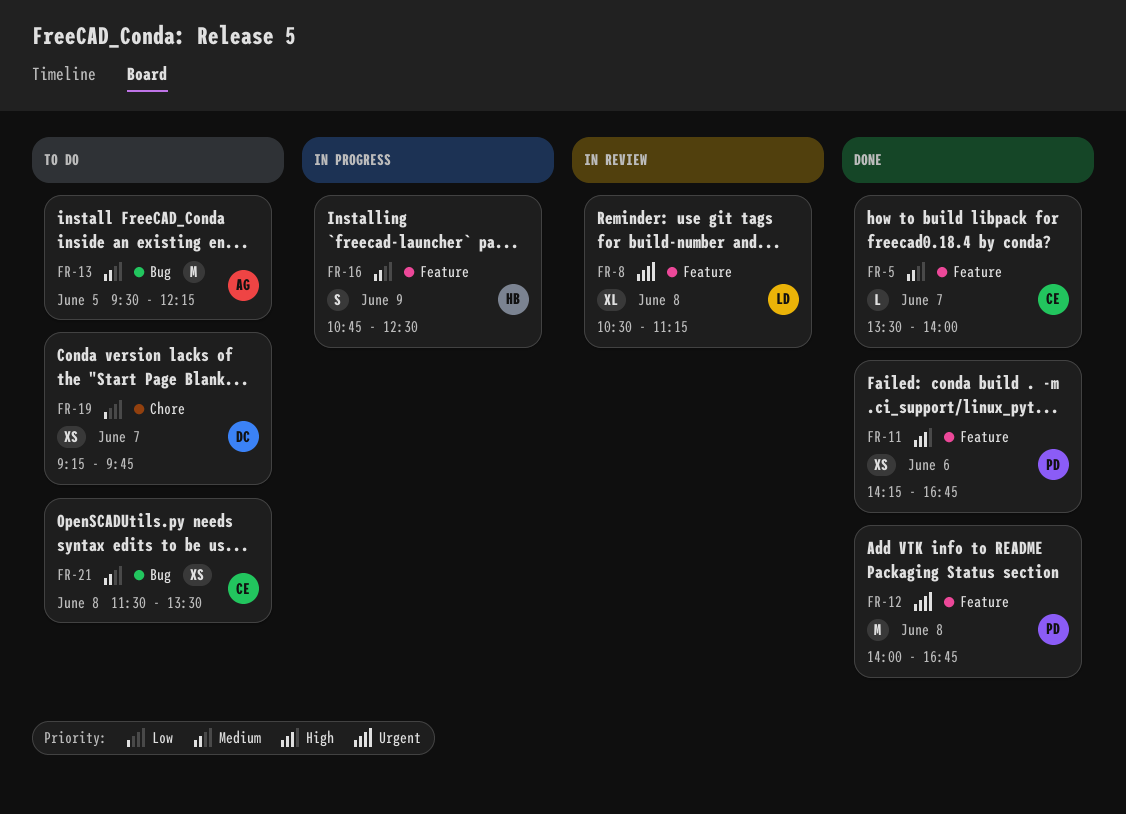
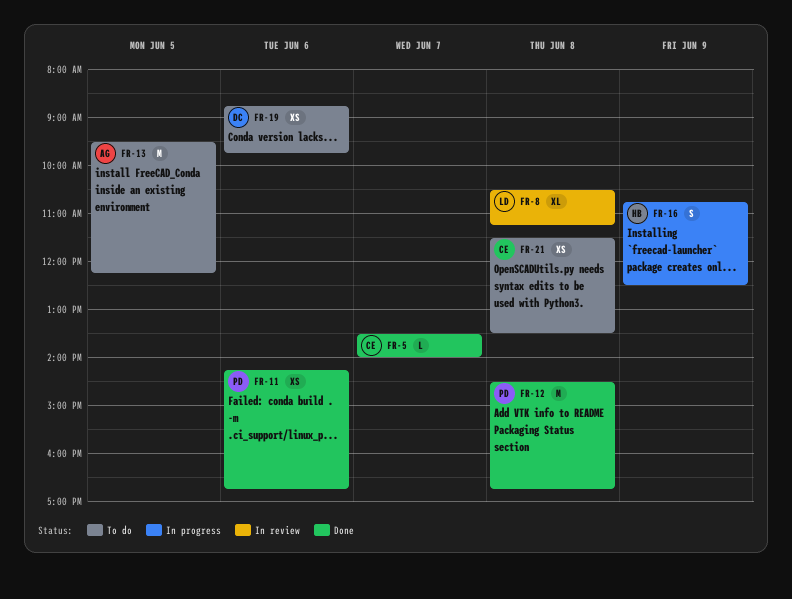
FR-12, begins: 14:00 -> 14:30
FR-19, day: Jun 7 -> Jun 6
FR-19, begins: 09:15 -> 08:45

